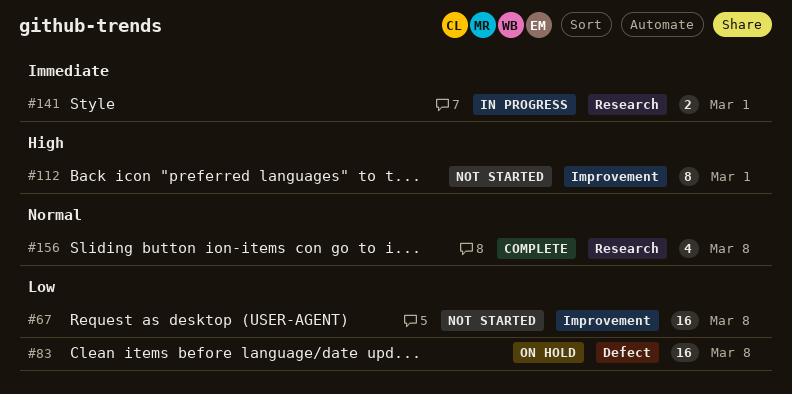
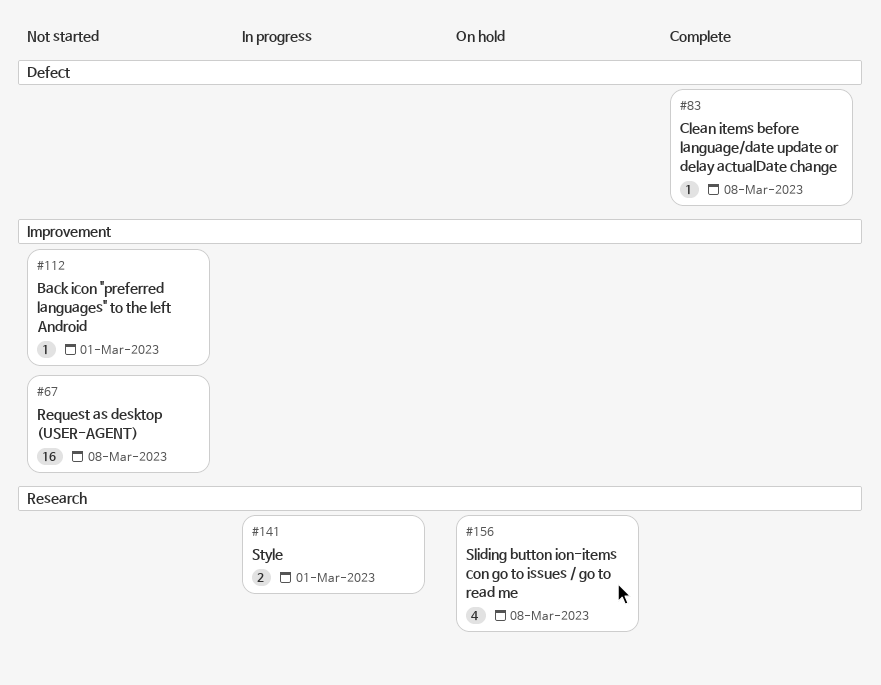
#83, status: On hold -> Complete
#83, estimate: 16 -> 1
#112, estimate: 8 -> 1
#156, status: Complete -> On hold

